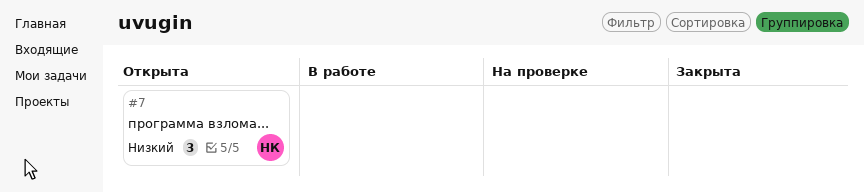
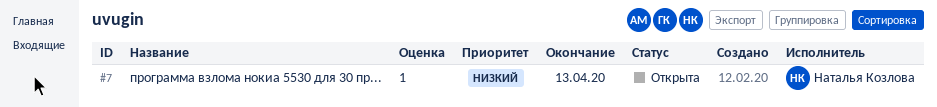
#7, estimate: 3 -> 1

